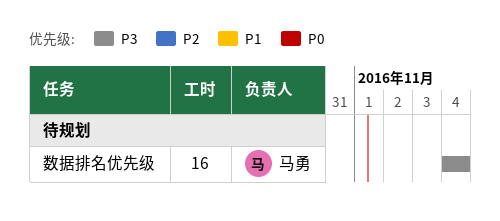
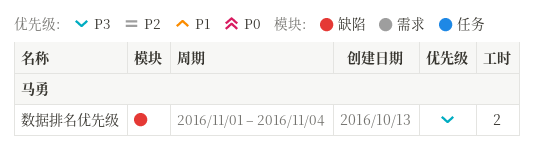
数据排名优先级, estimate: 16 -> 2
数据排名优先级, start: Nov 4 -> Nov 1

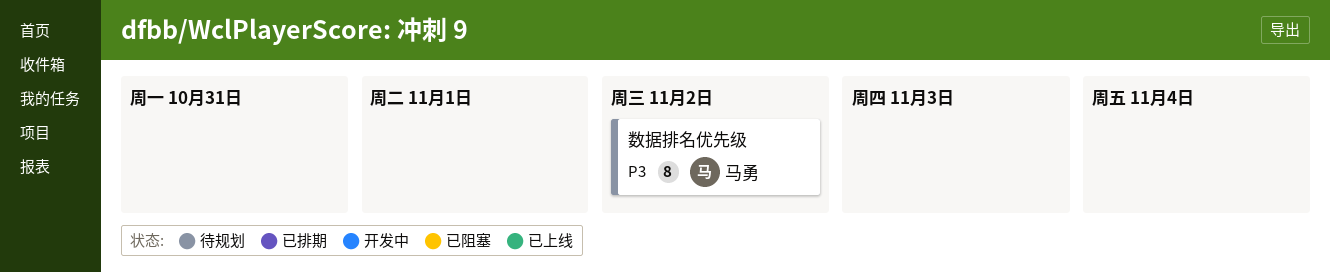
数据排名优先级, estimate: 2 -> 8
数据排名优先级, due: Nov 4 -> Nov 2

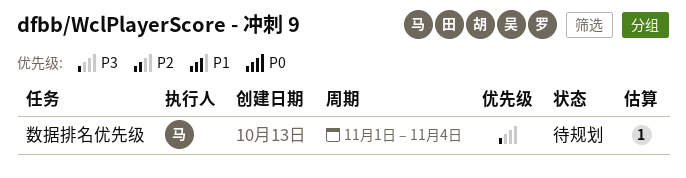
数据排名优先级, estimate: 8 -> 1
数据排名优先级, due: Nov 2 -> Nov 4

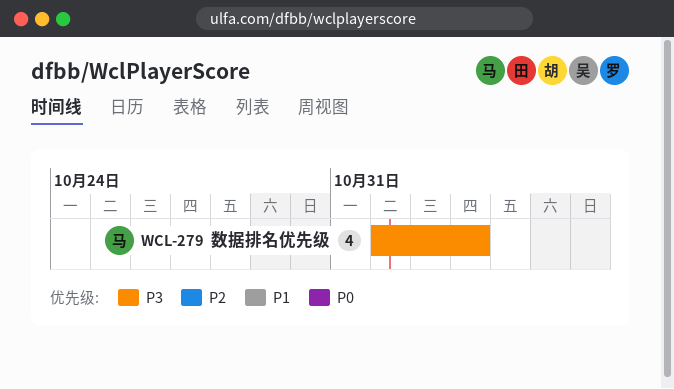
数据排名优先级, estimate: 1 -> 4
数据排名优先级, due: Nov 4 -> Nov 3

